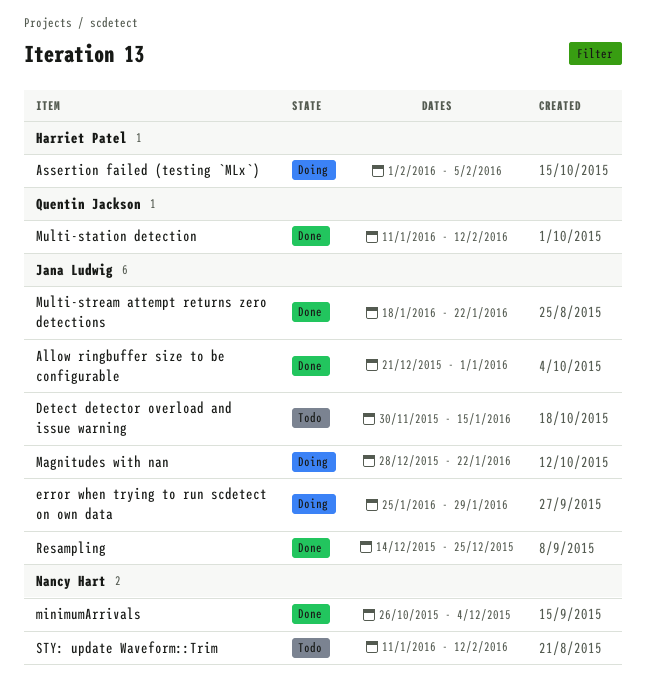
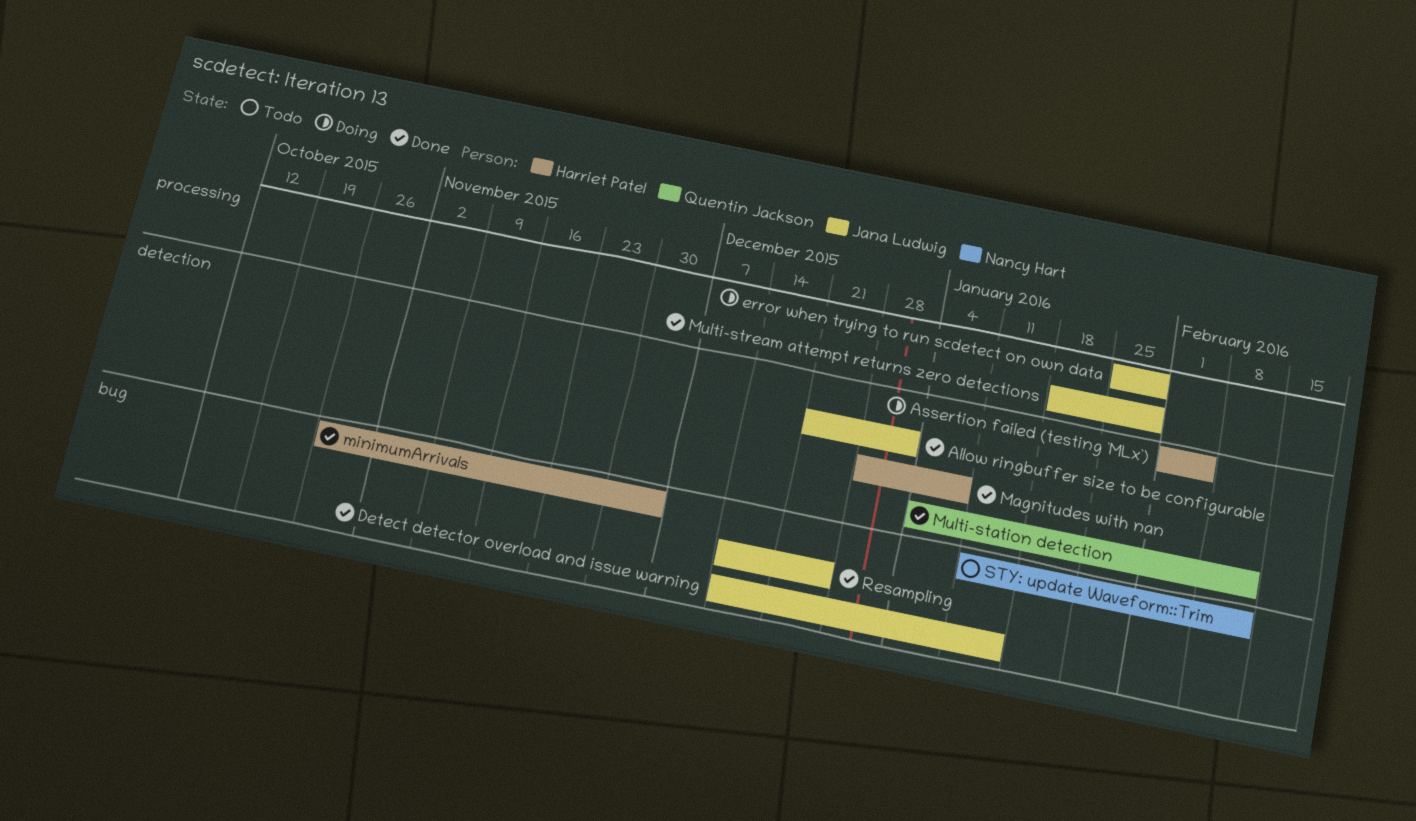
Detect detector overload and issue warning, status: Todo -> Done
Detect detector overload and issue warning, start: Nov 30 -> Dec 14
Magnitudes with nan, status: Doing -> Done
Magnitudes with nan, owner: Jana Ludwig -> Harriet Patel
Magnitudes with nan, due: Jan 22 -> Jan 8
minimumArrivals, owner: Nancy Hart -> Harriet Patel
Multi-station detection, start: Jan 11 -> Jan 4
Multi-stream attempt returns zero detections, due: Jan 22 -> Jan 29

